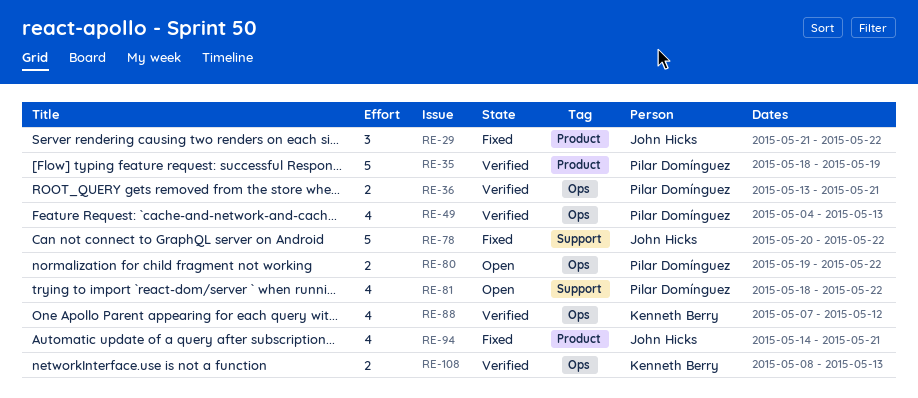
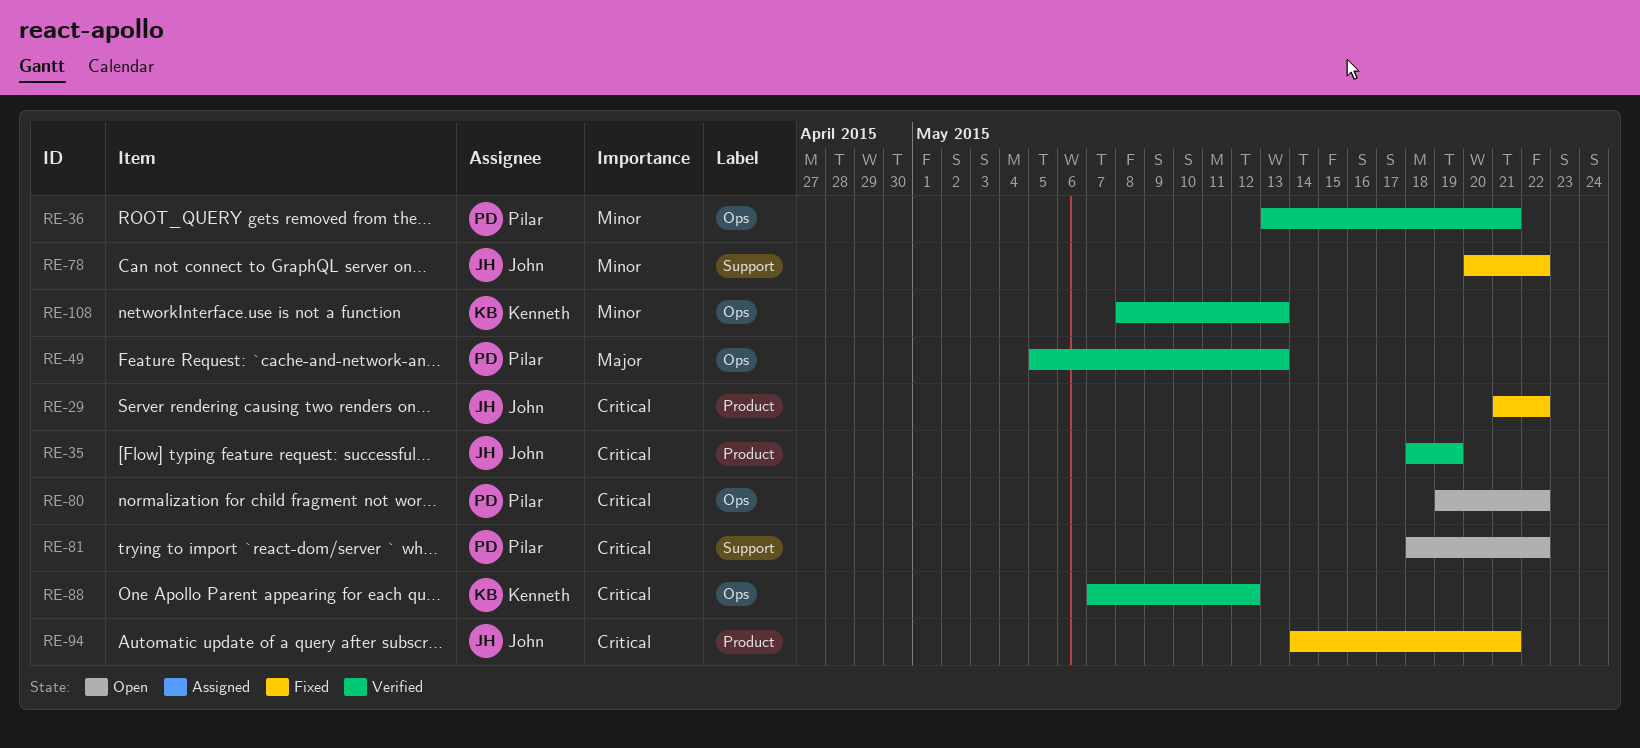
RE-35, owner: Pilar Domínguez -> John Hicks
RE-49, start: May 4 -> May 5

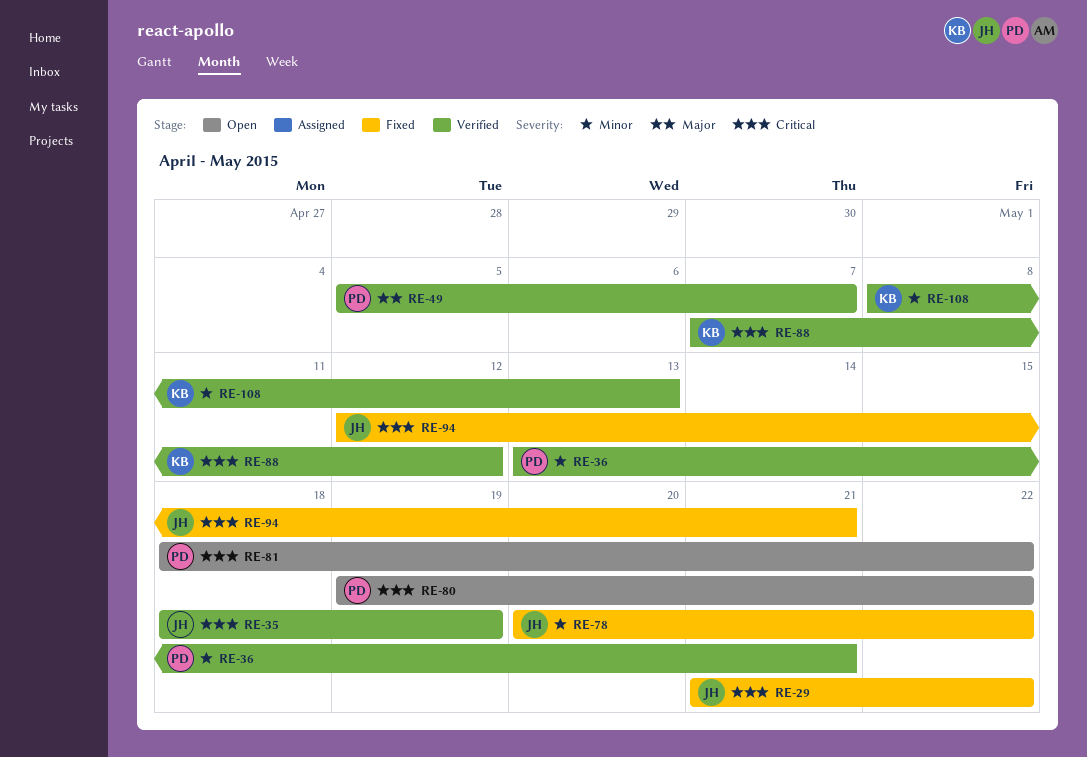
RE-49, due: May 13 -> May 7
RE-94, start: May 14 -> May 12

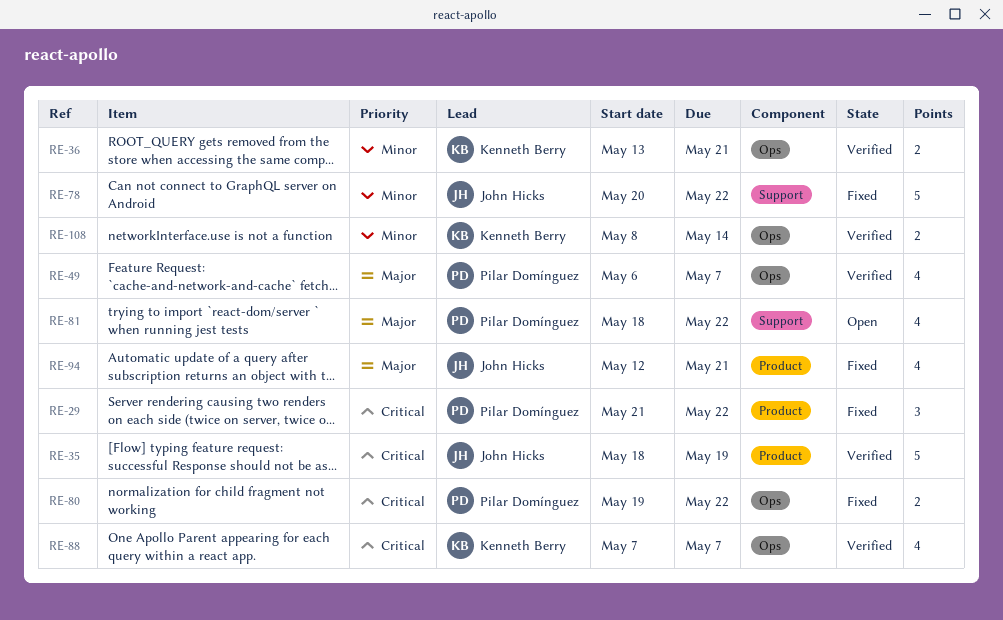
RE-29, owner: John Hicks -> Pilar Domínguez
RE-36, owner: Pilar Domínguez -> Kenneth Berry
RE-49, start: May 5 -> May 6
RE-80, status: Open -> Fixed
RE-81, priority: Critical -> Major
RE-88, due: May 12 -> May 7
RE-94, priority: Critical -> Major
RE-108, due: May 13 -> May 14

